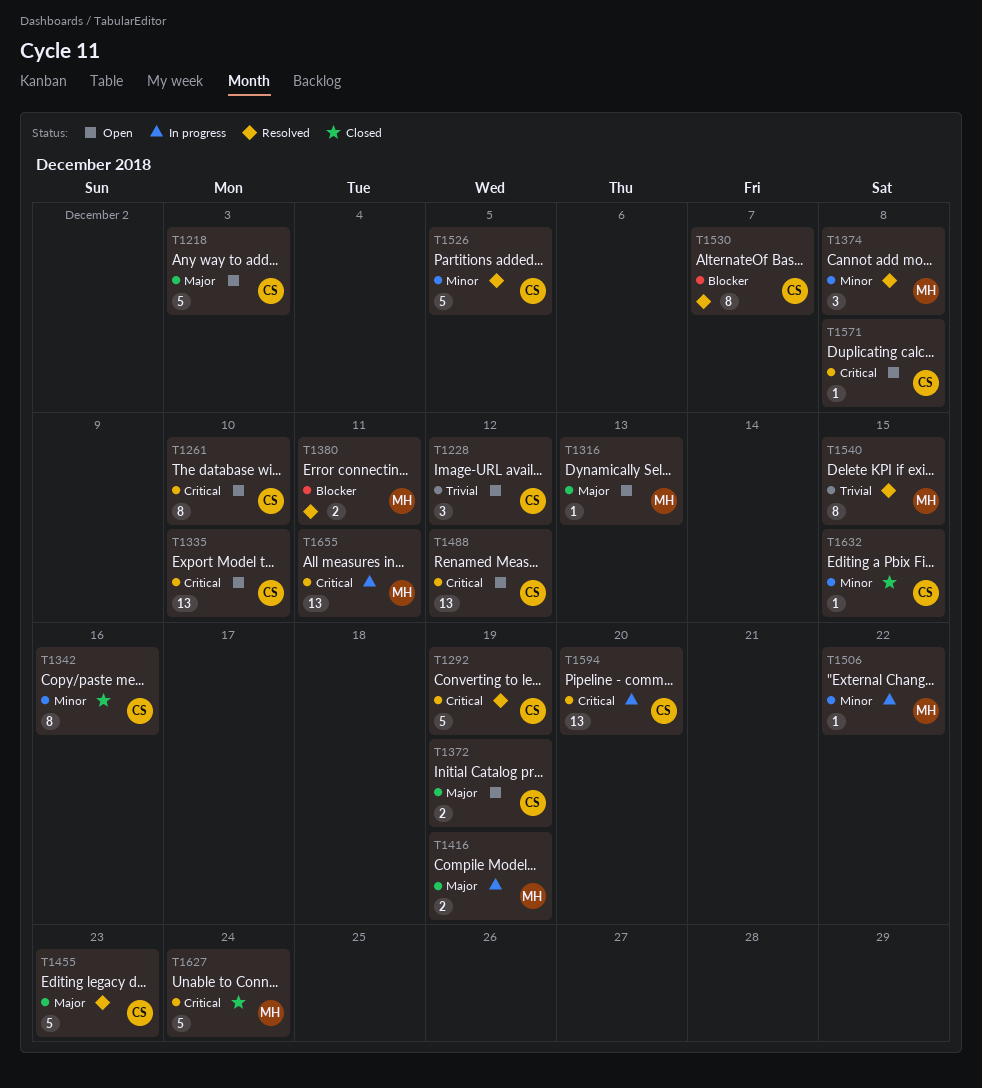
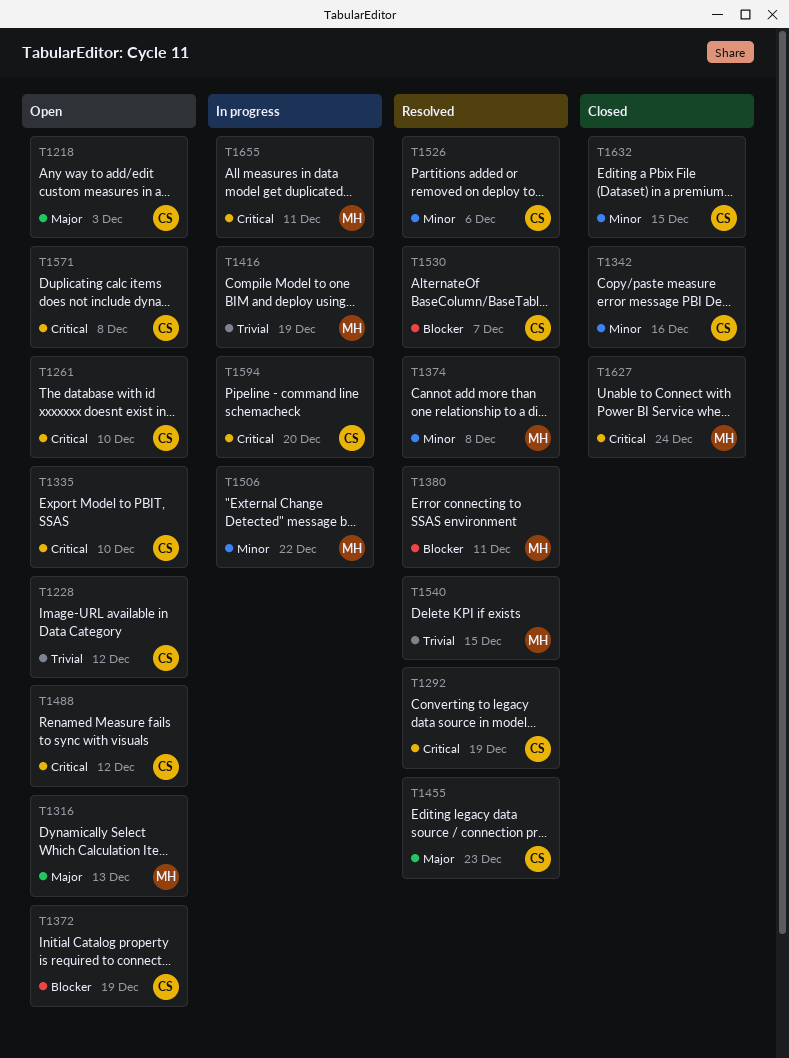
T1372, priority: Major -> Blocker
T1416, priority: Major -> Trivial
T1526, due: Dec 5 -> Dec 6

